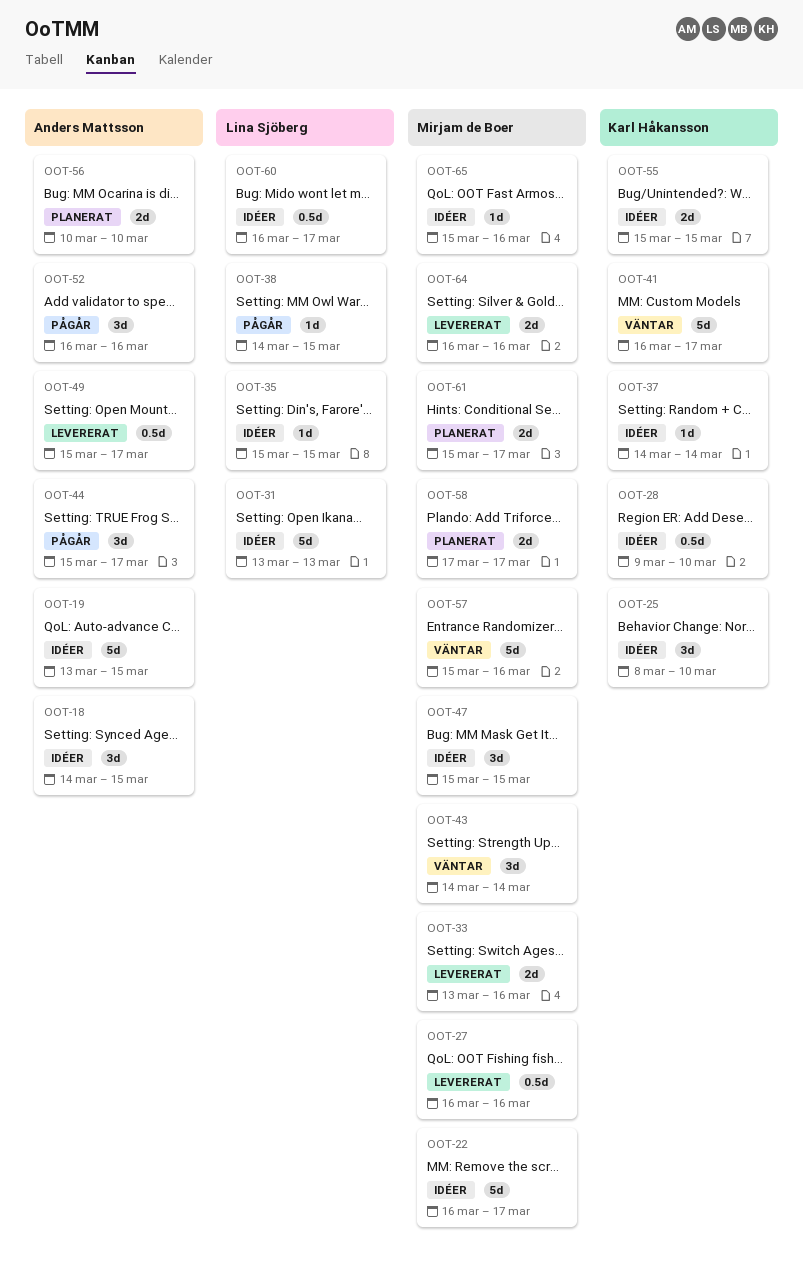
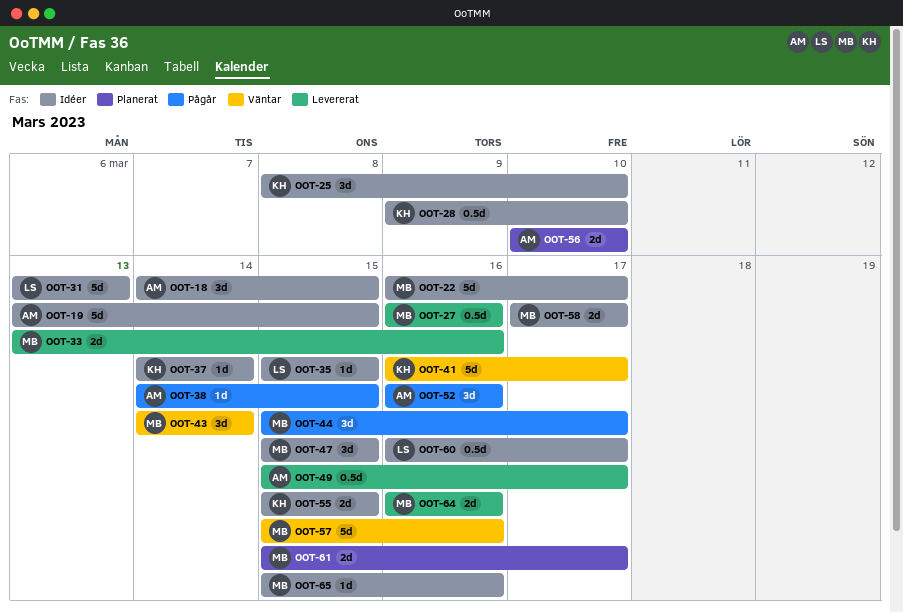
OOT-38, owner: Lina Sjöberg -> Anders Mattsson
OOT-44, owner: Anders Mattsson -> Mirjam de Boer
OOT-58, status: Planerat -> Idéer

